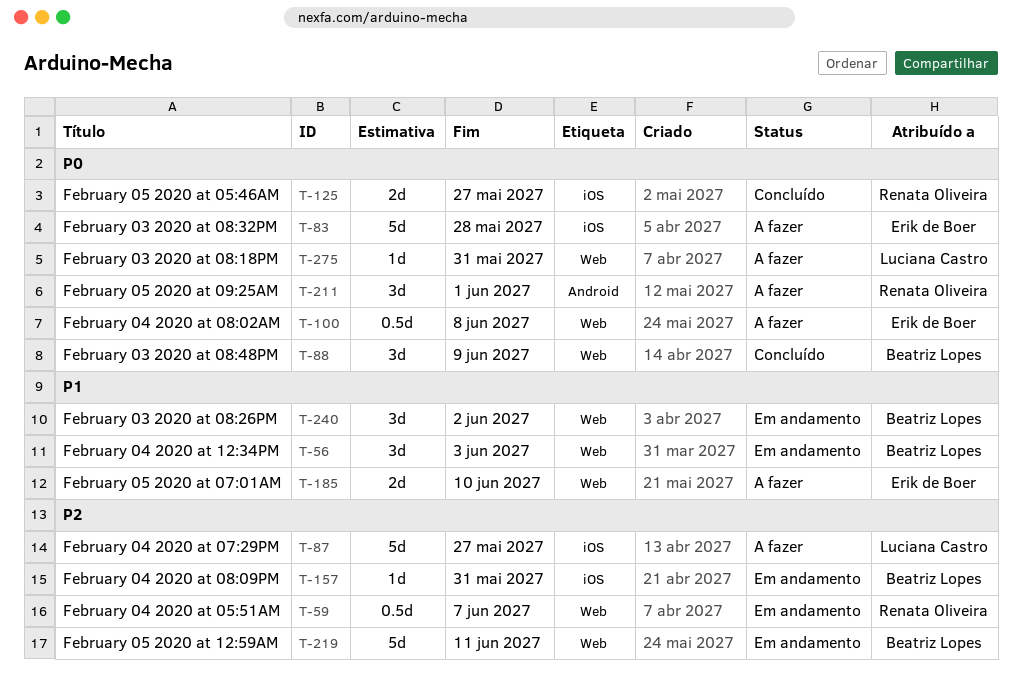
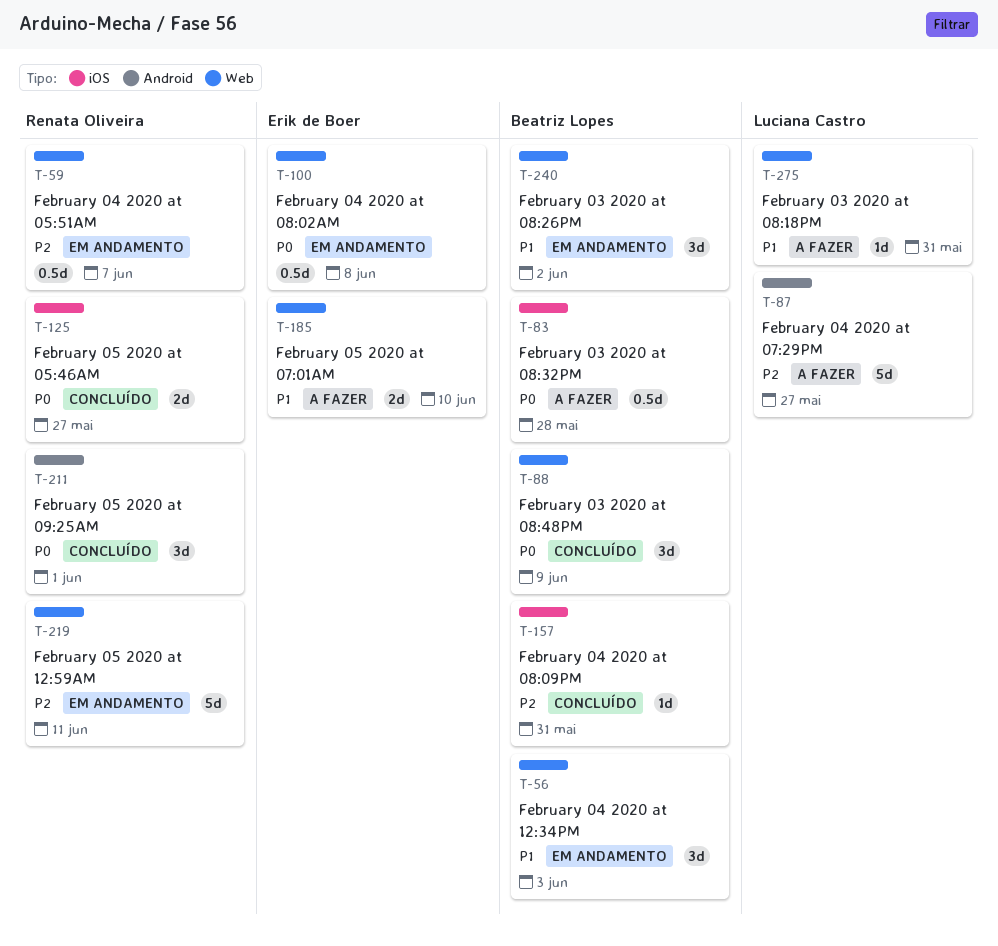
T-83, owner: Erik de Boer -> Beatriz Lopes
T-83, estimate: 5d -> 0.5d
T-87, label: iOS -> Android
T-100, status: A fazer -> Em andamento
T-157, status: Em andamento -> Concluído
T-211, status: A fazer -> Concluído
T-219, owner: Beatriz Lopes -> Renata Oliveira
T-275, priority: P0 -> P1

